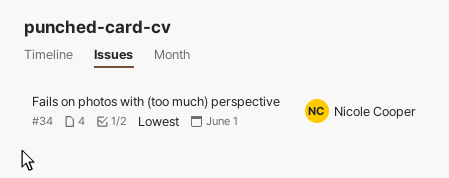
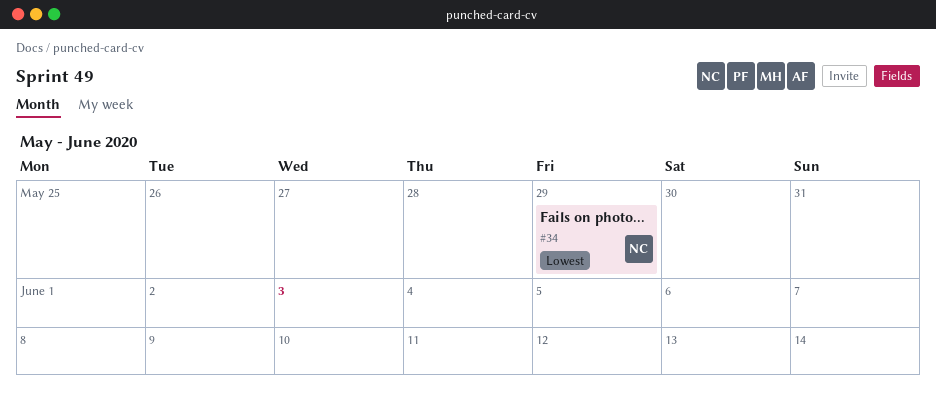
#34, due: Jun 1 -> May 29

